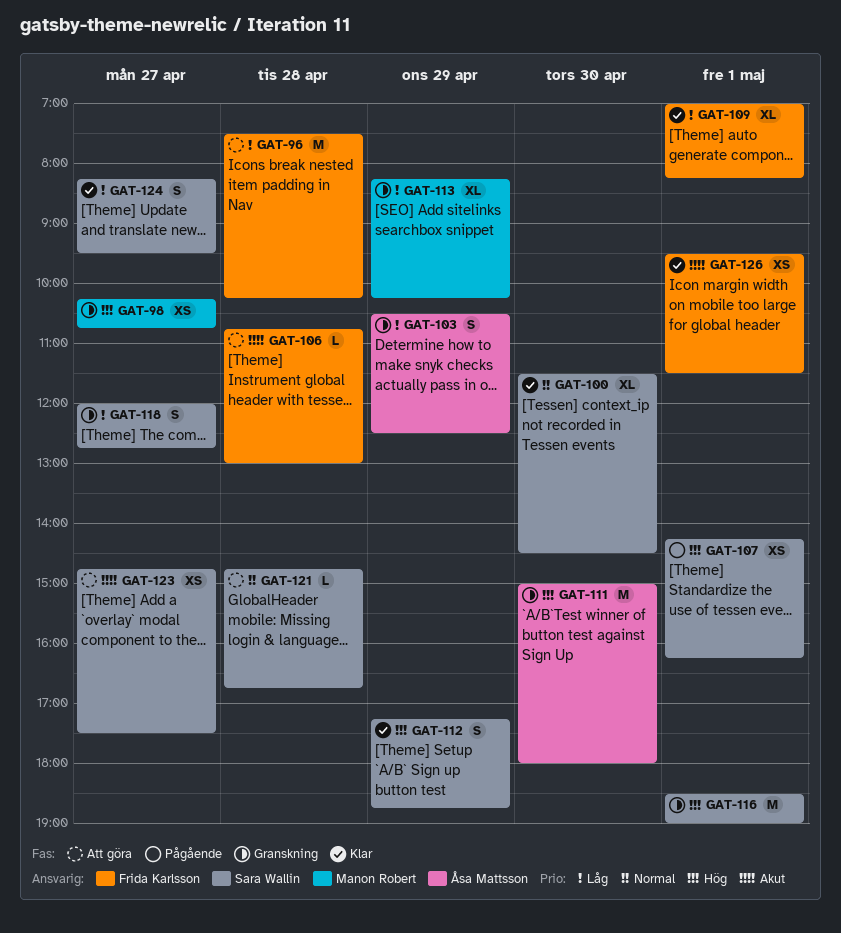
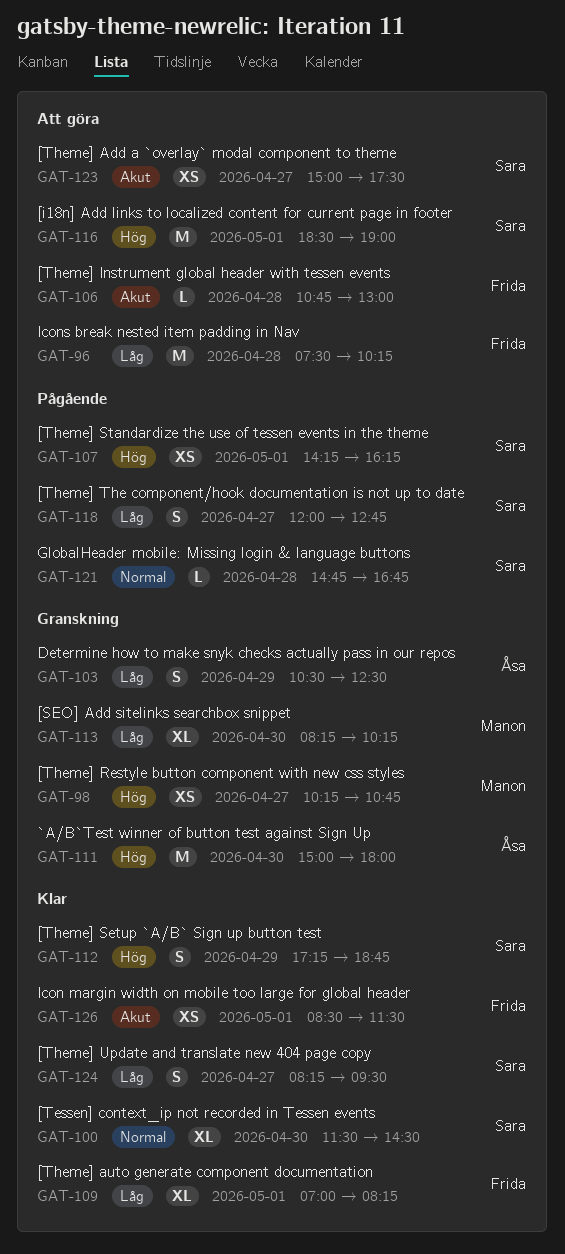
GAT-113, day: Apr 29 -> Apr 30
GAT-116, status: Granskning -> Att göra
GAT-118, status: Granskning -> Pågående
GAT-121, status: Att göra -> Pågående
GAT-123, begins: 14:45 -> 15:00
GAT-126, begins: 09:30 -> 08:30

